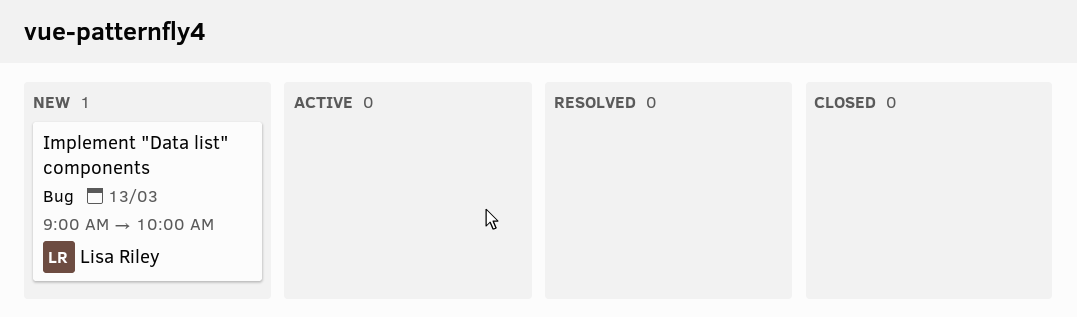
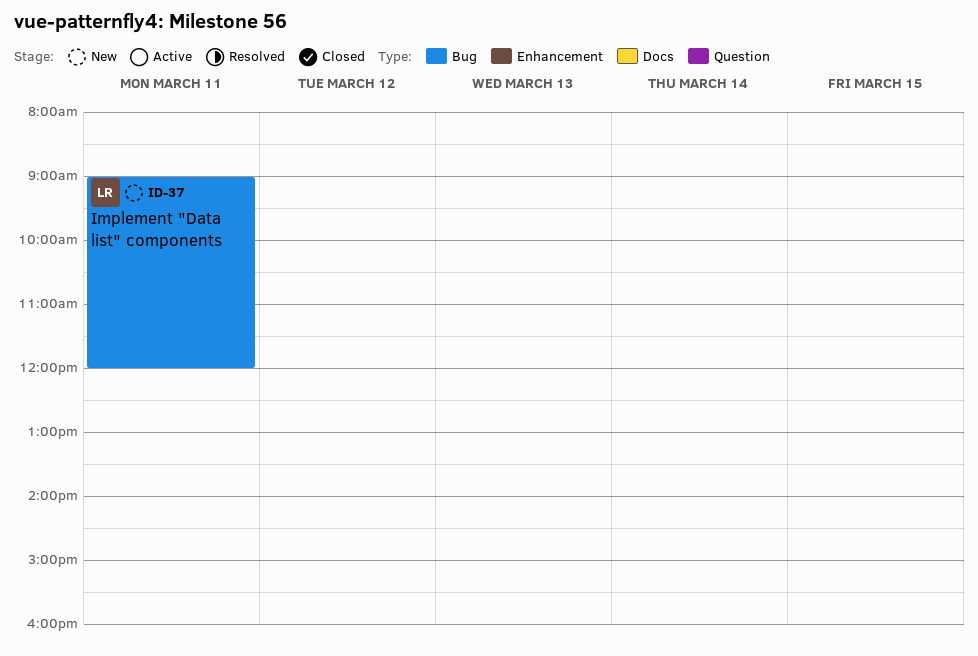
Implement "Data list" components, day: Mar 13 -> Mar 11
Implement "Data list" components, ends: 10:00 -> 12:00

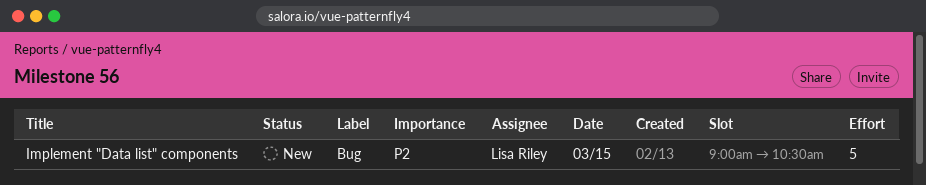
Implement "Data list" components, day: Mar 11 -> Mar 15
Implement "Data list" components, ends: 12:00 -> 10:30

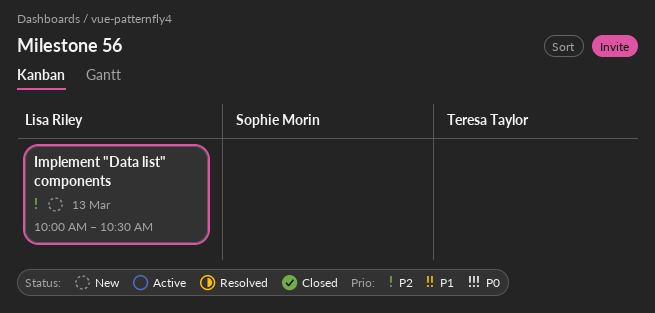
Implement "Data list" components, day: Mar 15 -> Mar 13
Implement "Data list" components, begins: 09:00 -> 10:00

